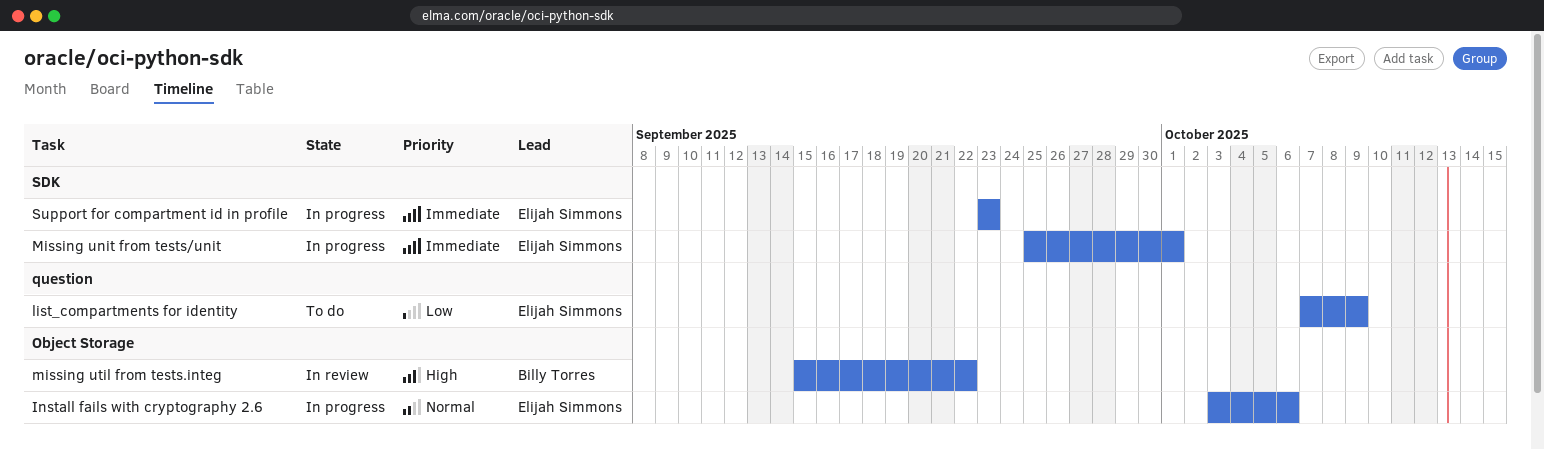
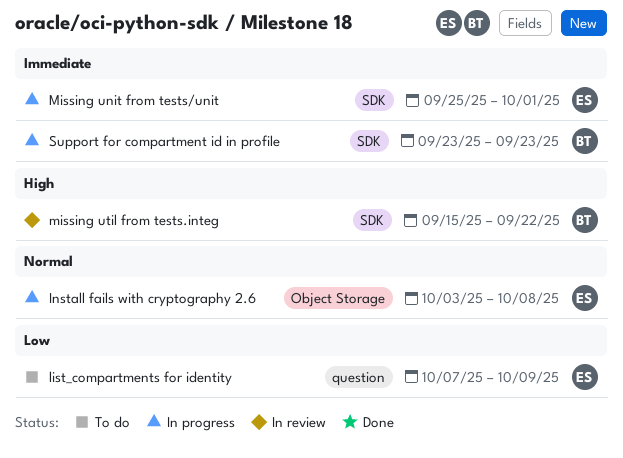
Install fails with cryptography 2.6, due: Oct 6 -> Oct 8
missing util from tests.integ, label: Object Storage -> SDK
Support for compartment id in profile, owner: Elijah Simmons -> Billy Torres

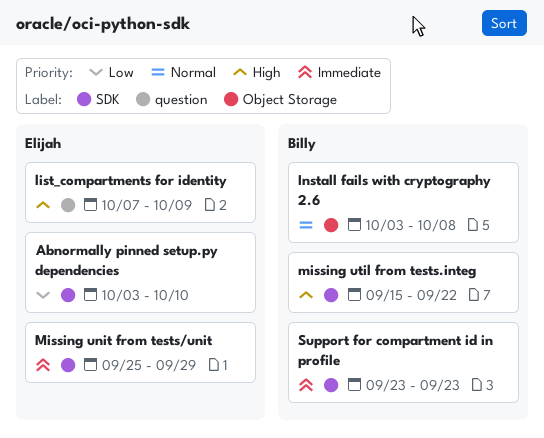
Abnormally pinned setup.py dependencies: none -> present
Install fails with cryptography 2.6, owner: Elijah -> Billy
list_compartments for identity, priority: Low -> High
Missing unit from tests/unit, due: Oct 1 -> Sep 29

